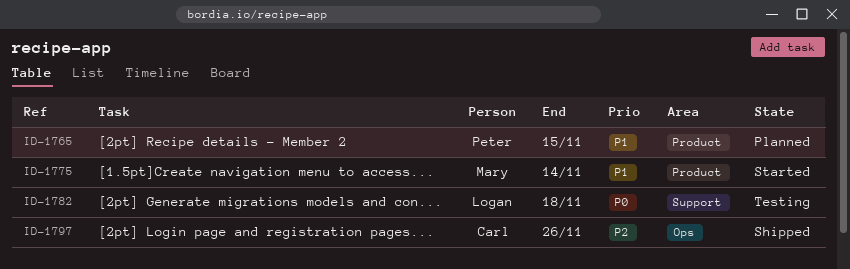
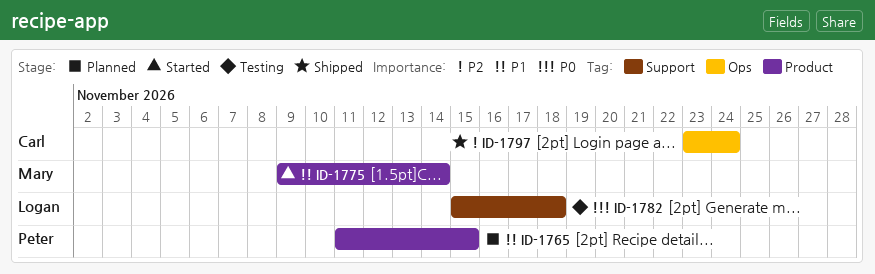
ID-1797, due: Nov 26 -> Nov 24

